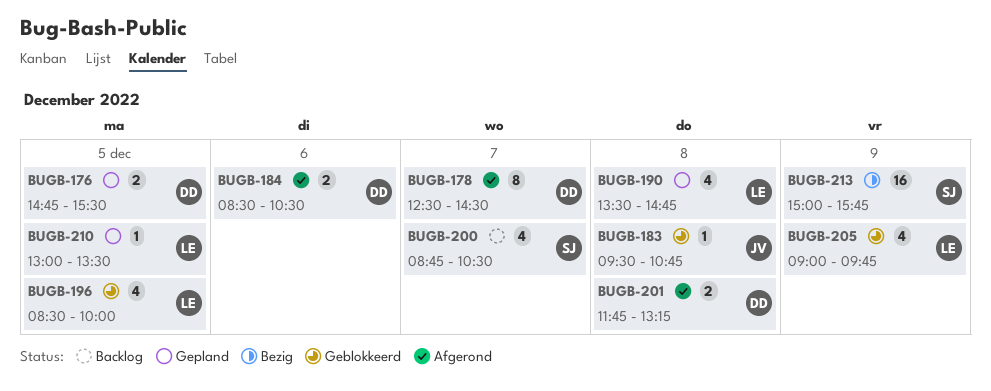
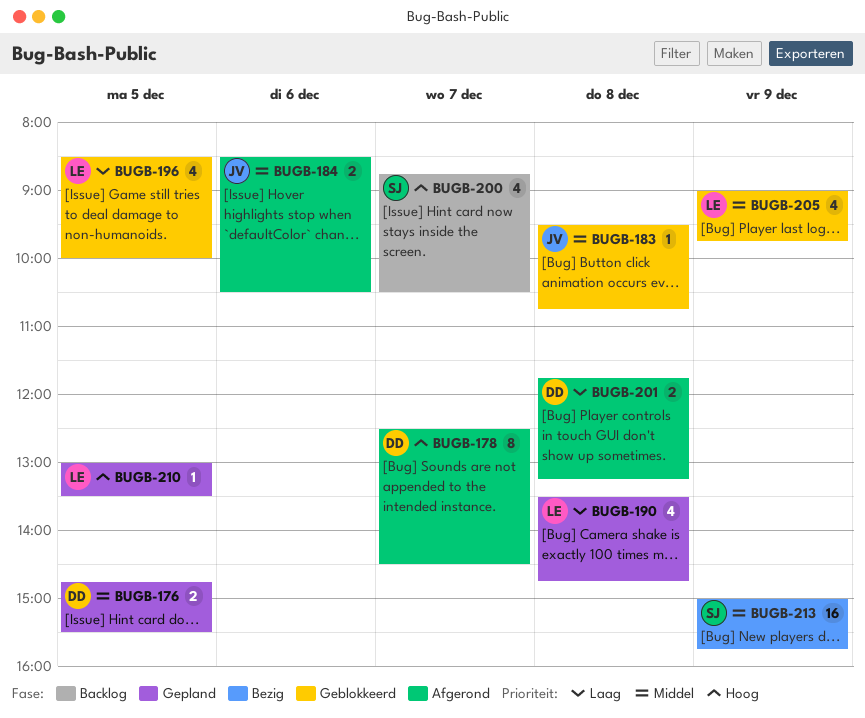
BUGB-184, owner: DD -> JV

